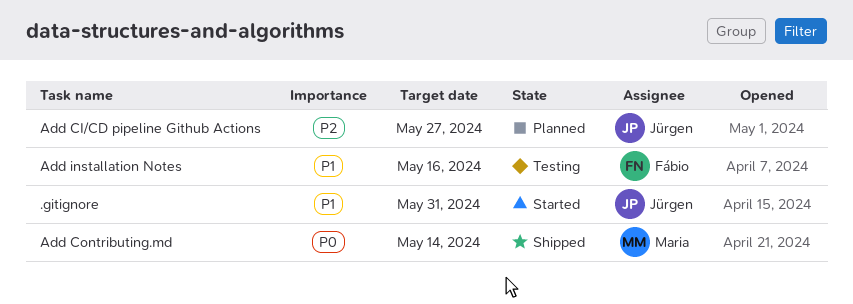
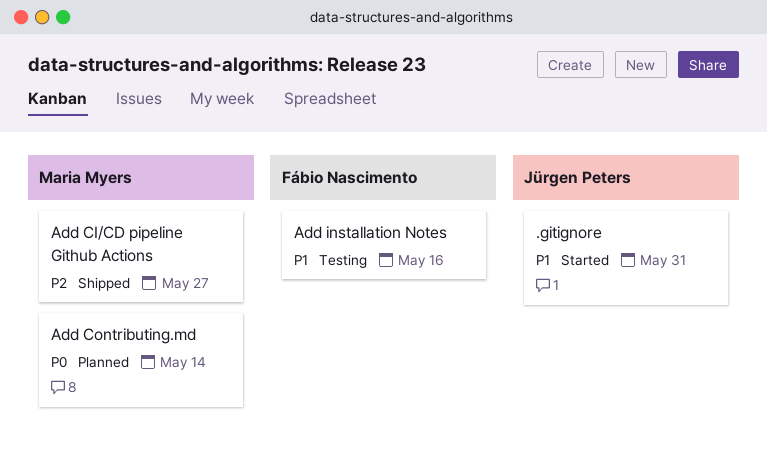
Add CI/CD pipeline Github Actions, status: Planned -> Shipped
Add CI/CD pipeline Github Actions, owner: Jürgen Peters -> Maria Myers
Add Contributing.md, status: Shipped -> Planned

